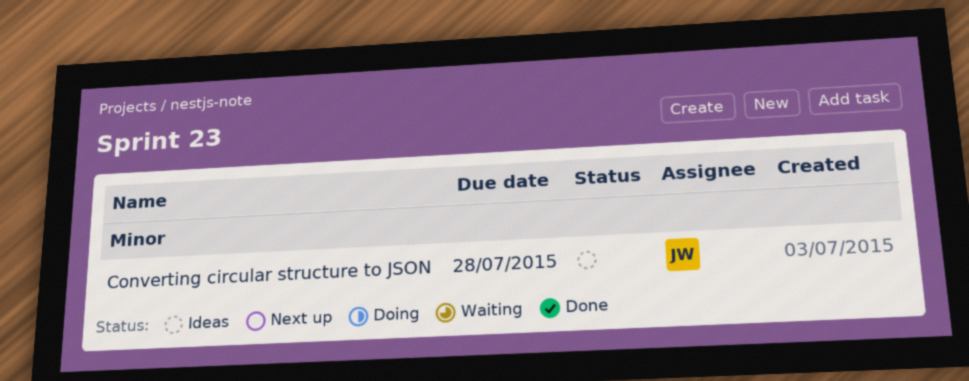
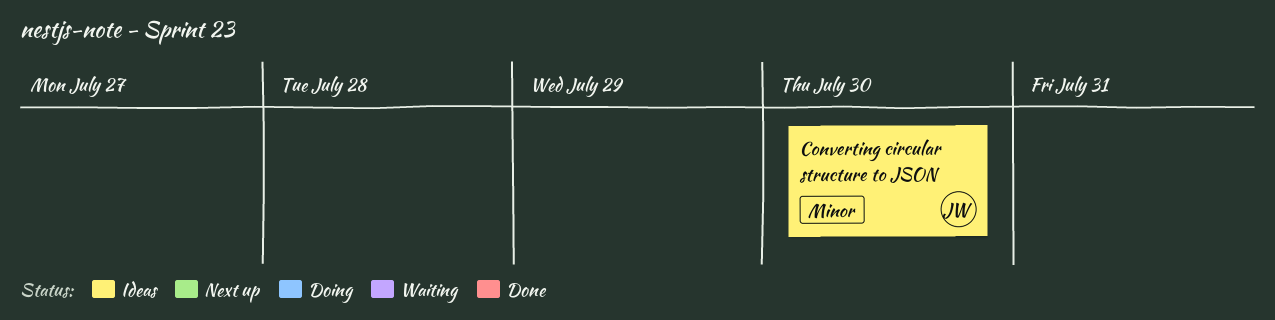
Converting circular structure to JSON, due: Jul 28 -> Jul 30

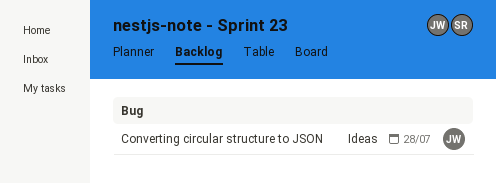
Converting circular structure to JSON, due: Jul 30 -> Jul 28

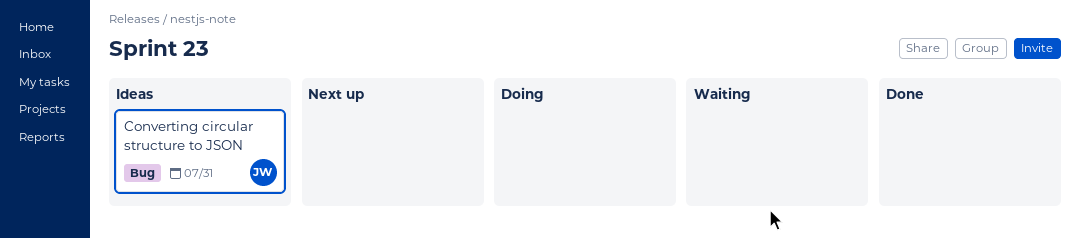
Converting circular structure to JSON, due: Jul 28 -> Jul 31

